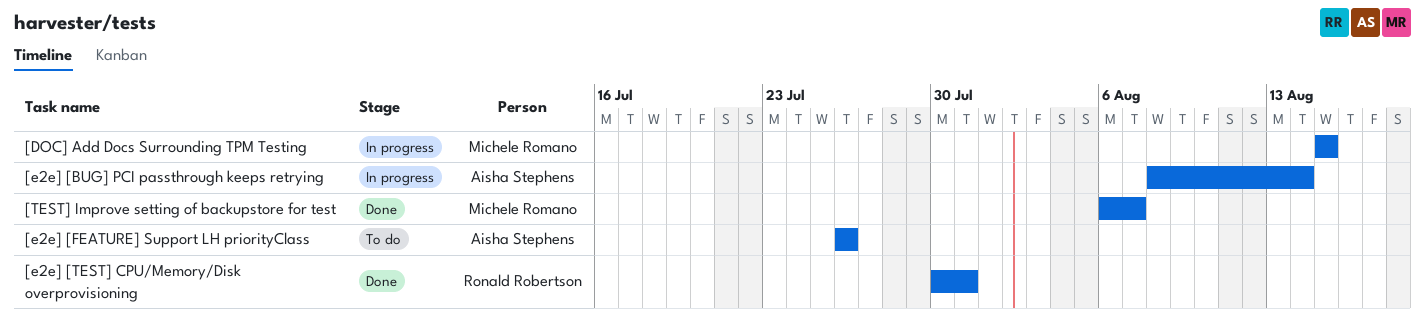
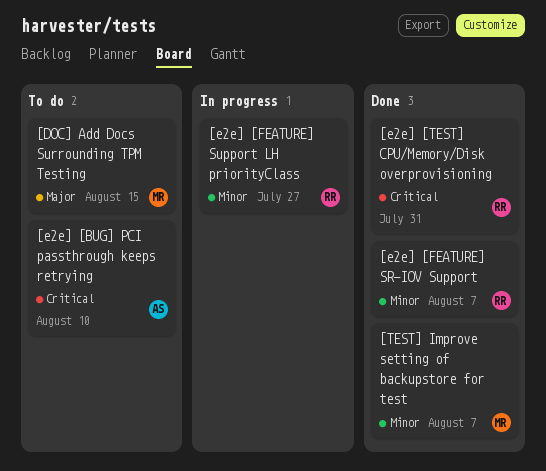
[DOC] Add Docs Surrounding TPM Testing, status: In progress -> To do
[e2e] [BUG] PCI passthrough keeps retrying, status: In progress -> To do
[e2e] [BUG] PCI passthrough keeps retrying, due: Aug 14 -> Aug 10
[e2e] [FEATURE] SR-IOV Support: none -> present
[e2e] [FEATURE] Support LH priorityClass, status: To do -> In progress
[e2e] [FEATURE] Support LH priorityClass, owner: Aisha Stephens -> Ronald Robertson
[e2e] [FEATURE] Support LH priorityClass, due: Jul 26 -> Jul 27

